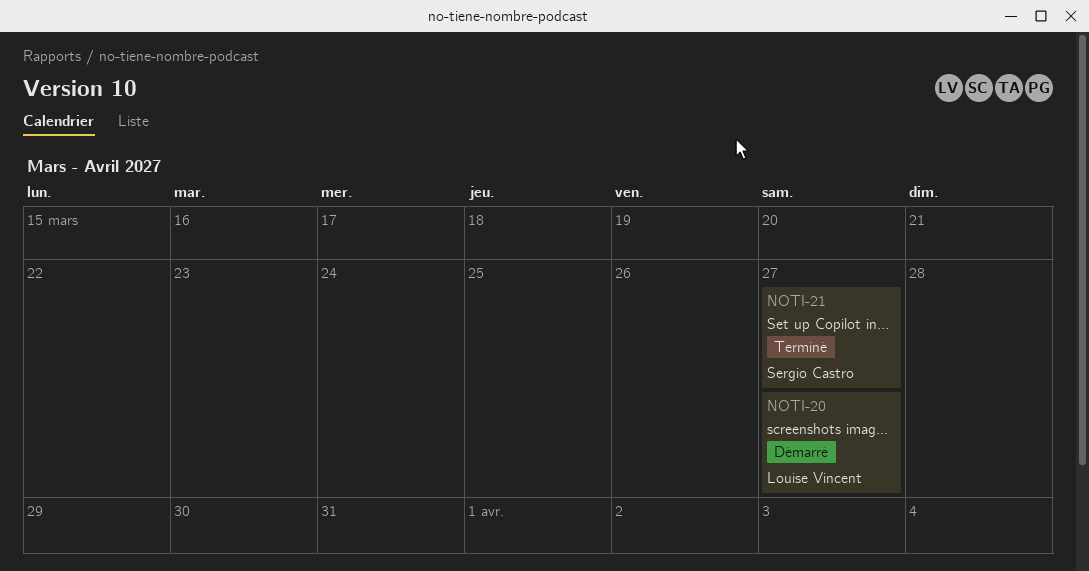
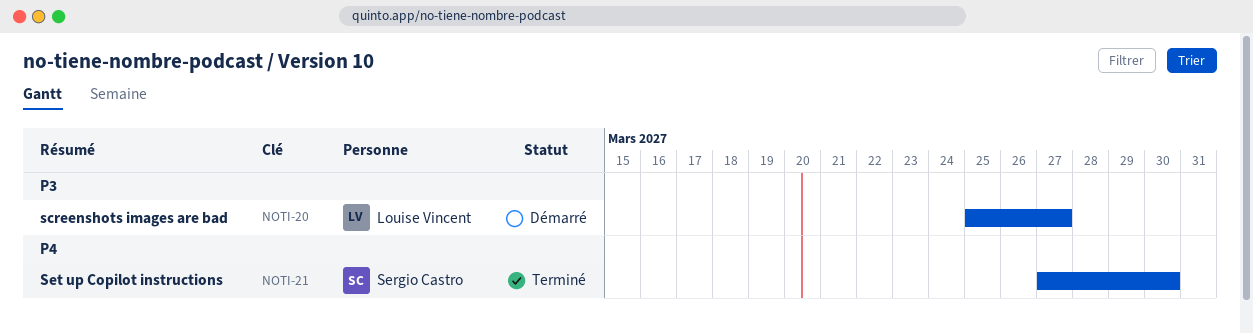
NOTI-21, due: Mar 27 -> Mar 30

